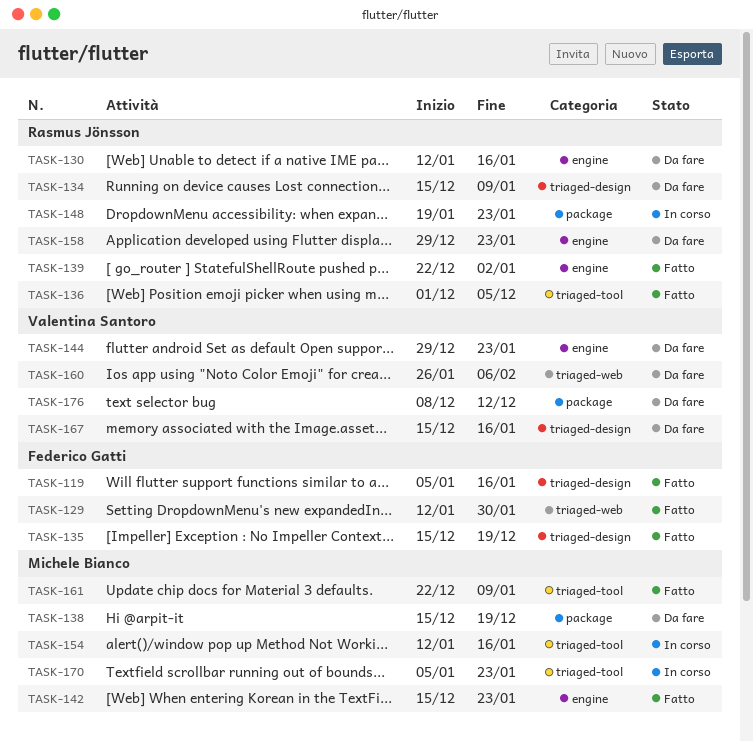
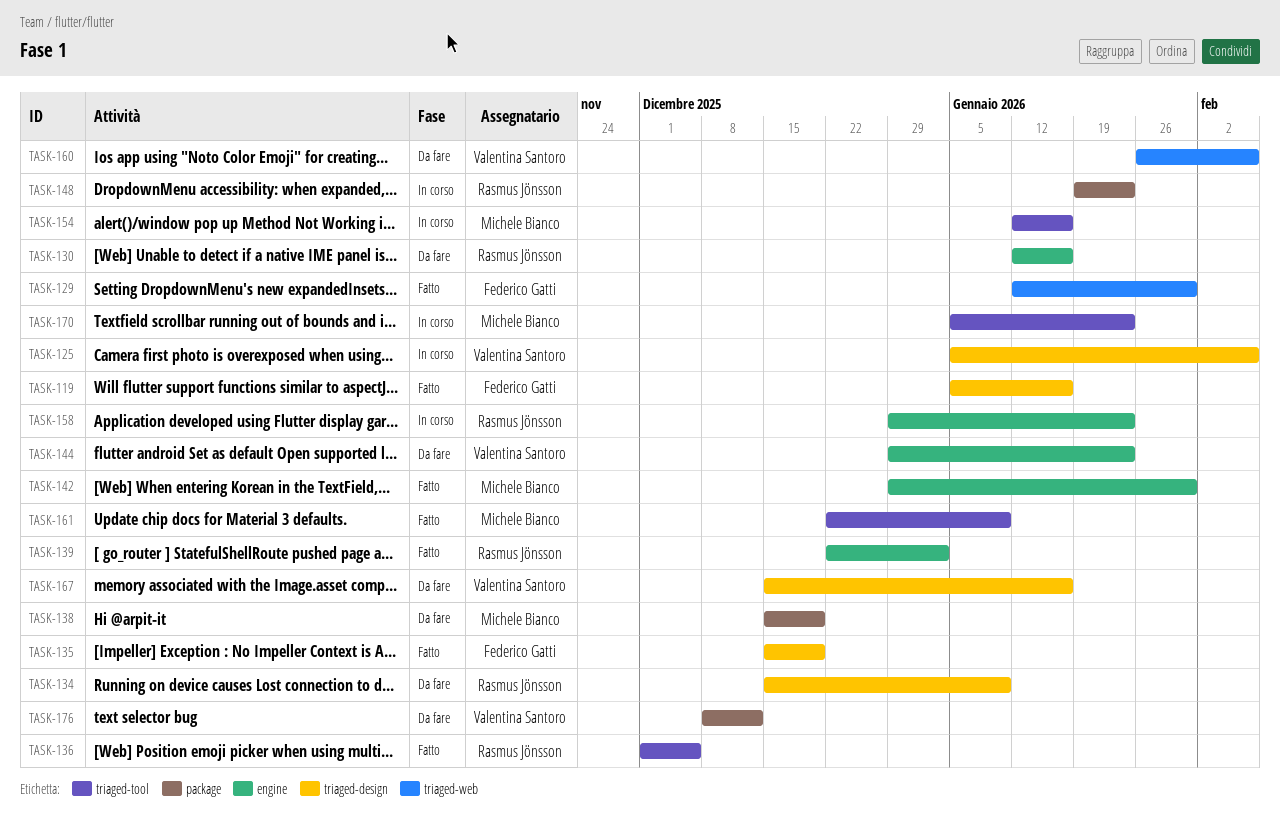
TASK-125: none -> present
TASK-142, start: Dec 15 -> Dec 29
TASK-142, due: Jan 23 -> Jan 30
TASK-158, status: Da fare -> In corso

